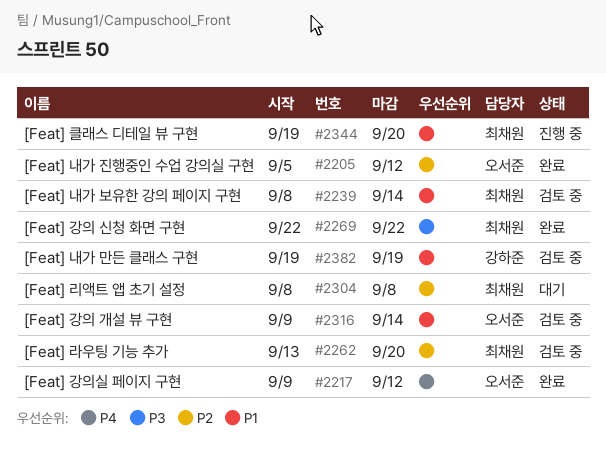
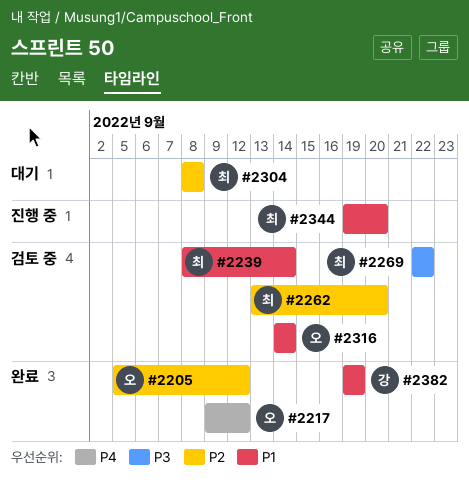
#2269, status: 완료 -> 검토 중
#2316, start: Sep 9 -> Sep 14
#2382, status: 검토 중 -> 완료

